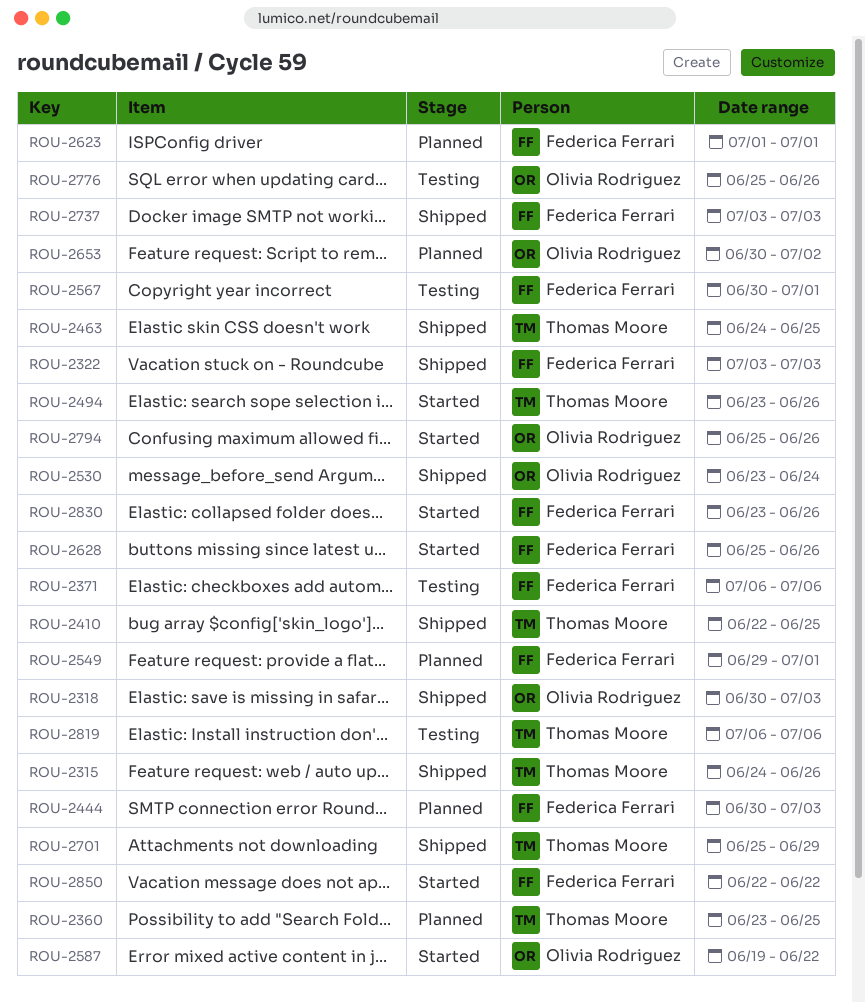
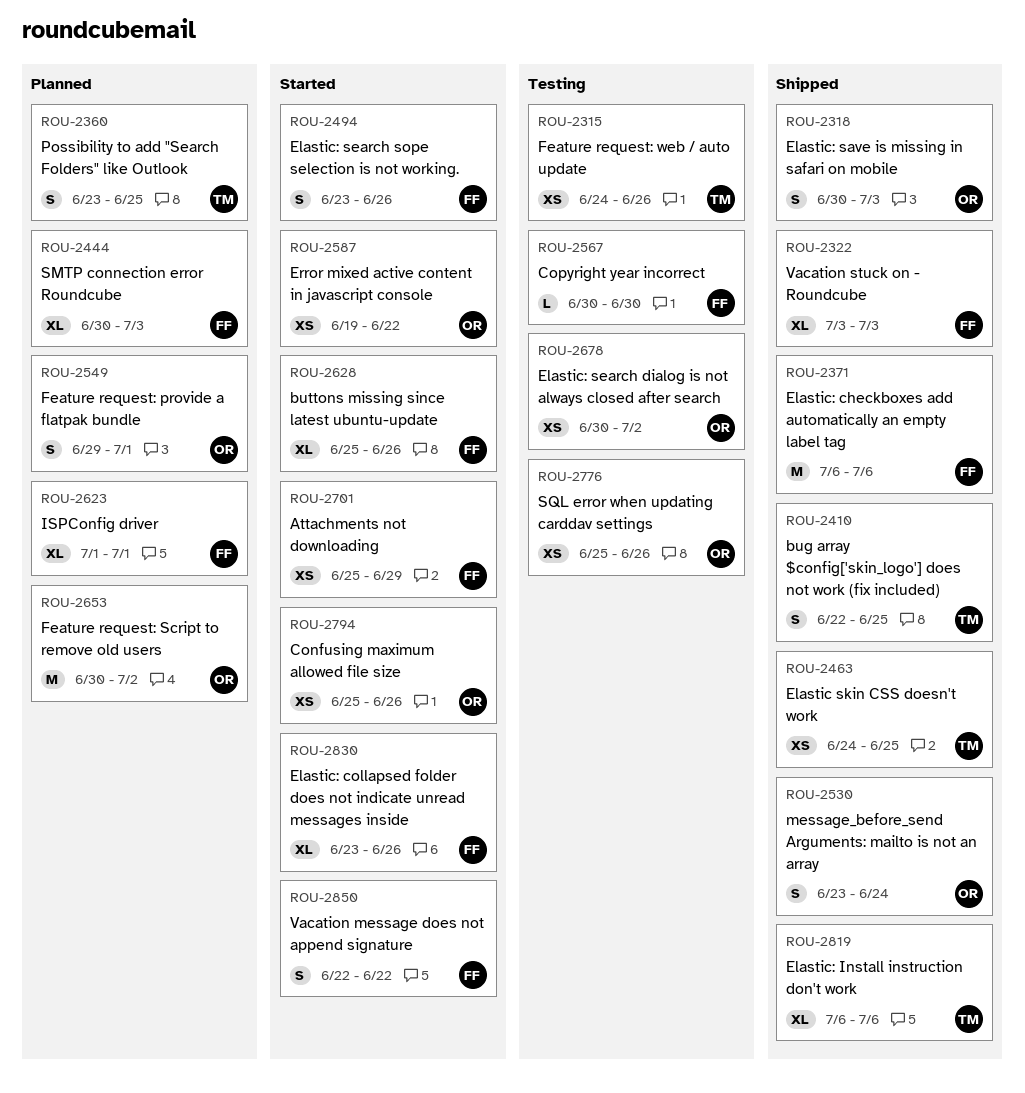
ROU-2315, status: Shipped -> Testing
ROU-2371, status: Testing -> Shipped
ROU-2494, owner: Thomas Moore -> Federica Ferrari
ROU-2549, owner: Federica Ferrari -> Olivia Rodriguez
ROU-2567, due: Jul 1 -> Jun 30
ROU-2678: none -> present
ROU-2701, status: Shipped -> Started
ROU-2701, owner: Thomas Moore -> Federica Ferrari
ROU-2737: present -> none
ROU-2819, status: Testing -> Shipped

